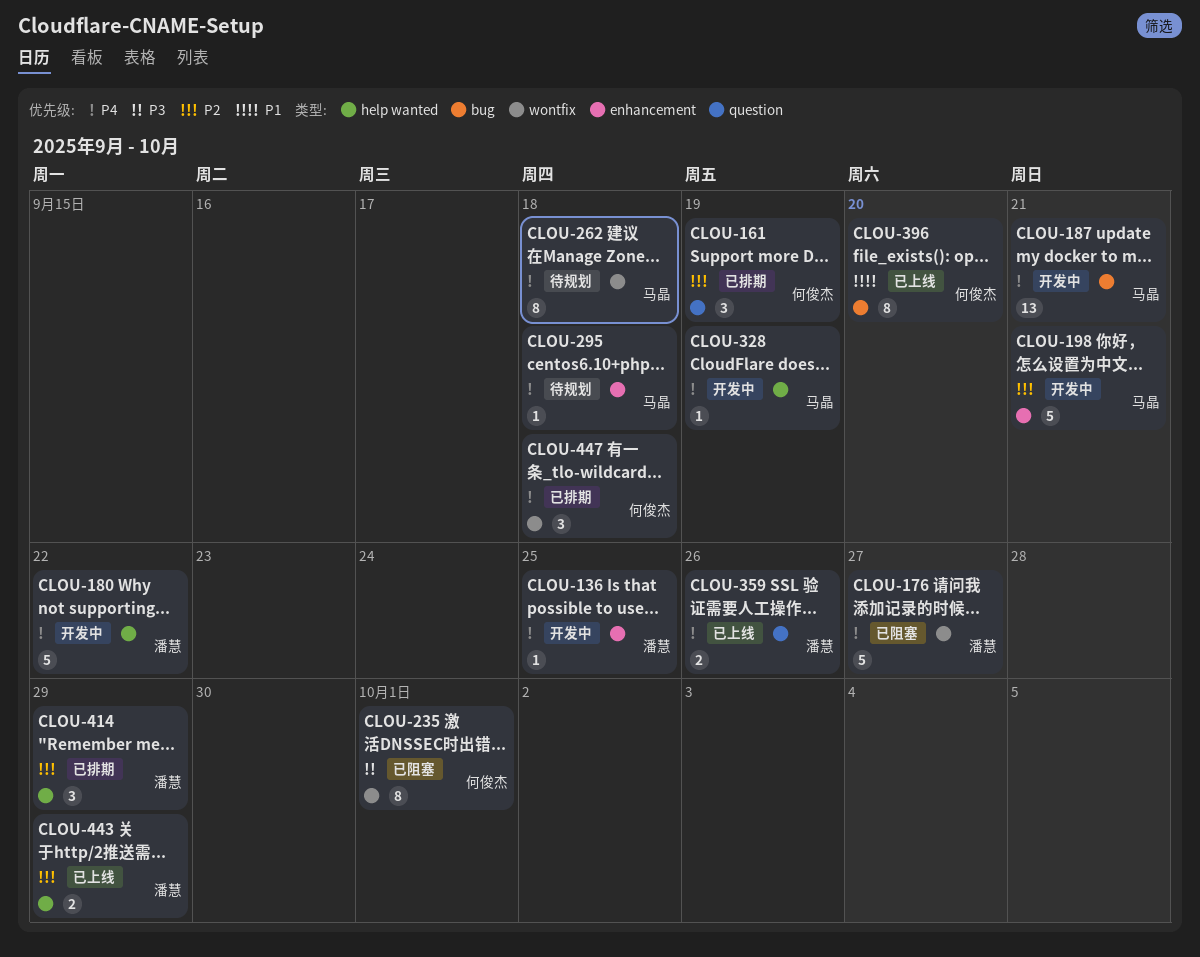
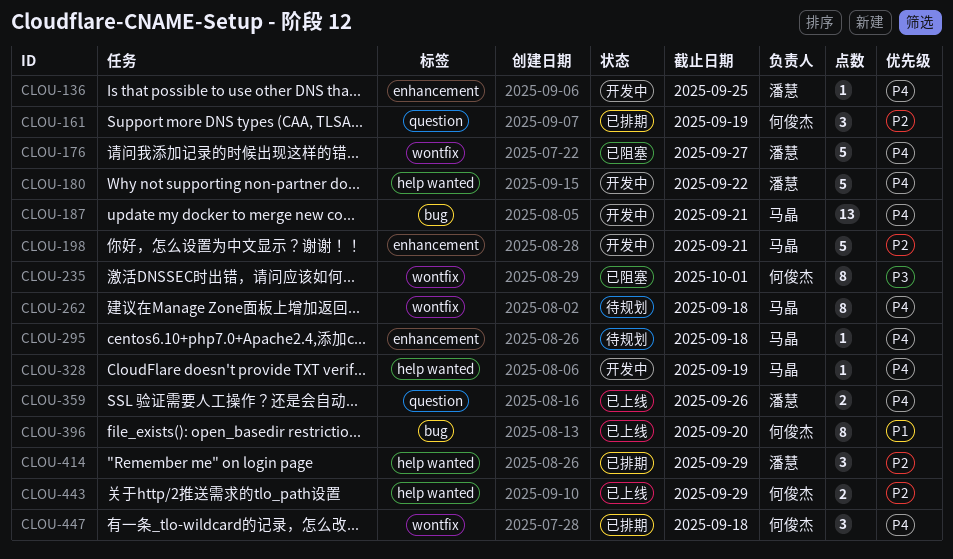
CLOU-443, owner: 潘慧 -> 何俊杰

